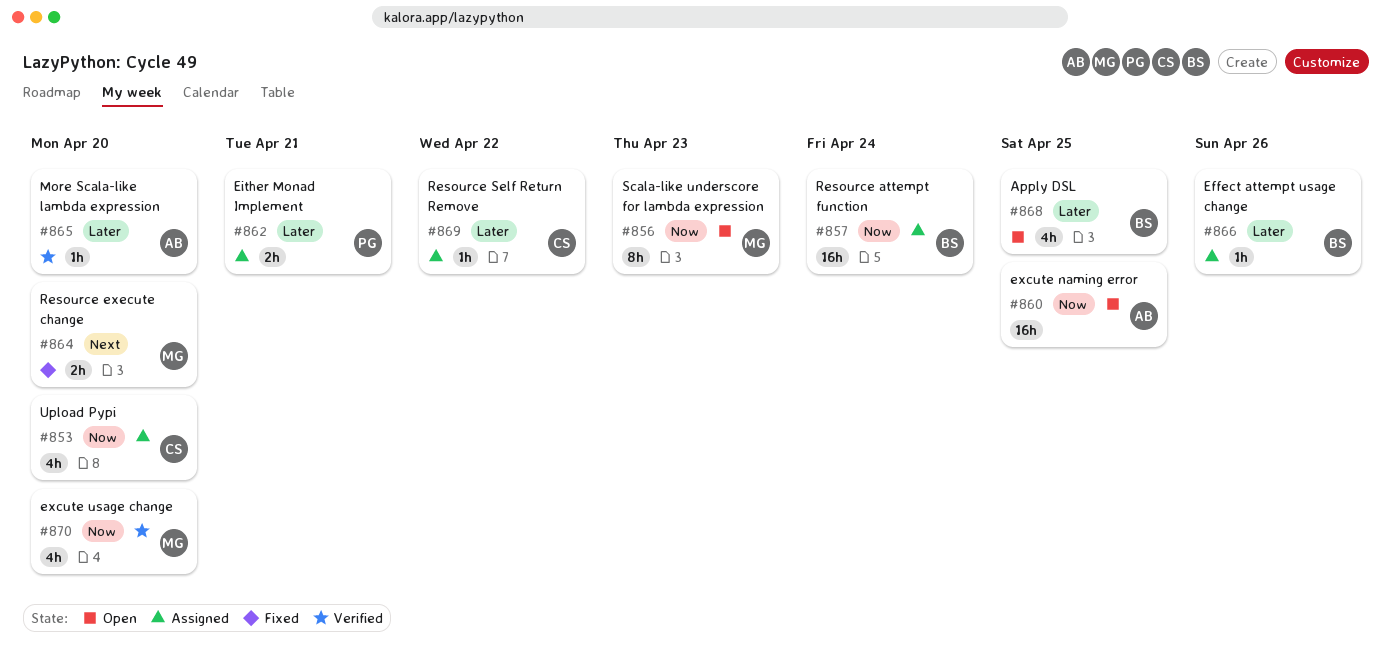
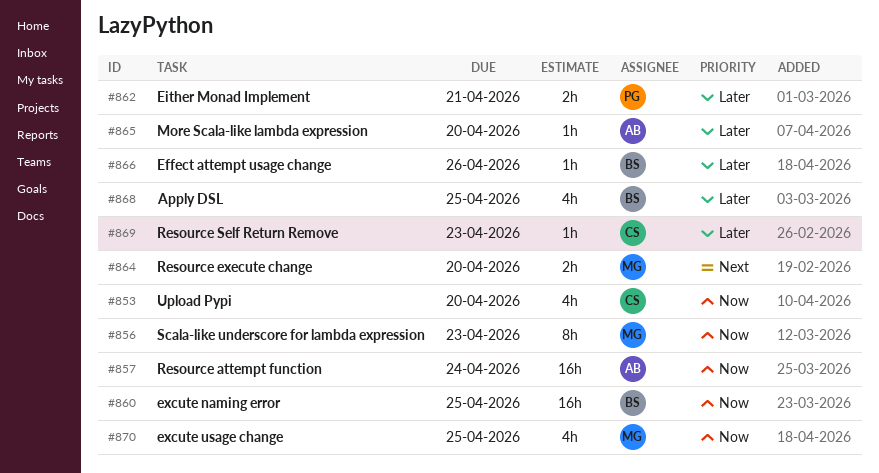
#857, owner: BS -> AB
#860, owner: AB -> BS
#869, due: Apr 22 -> Apr 23
#870, due: Apr 20 -> Apr 25

